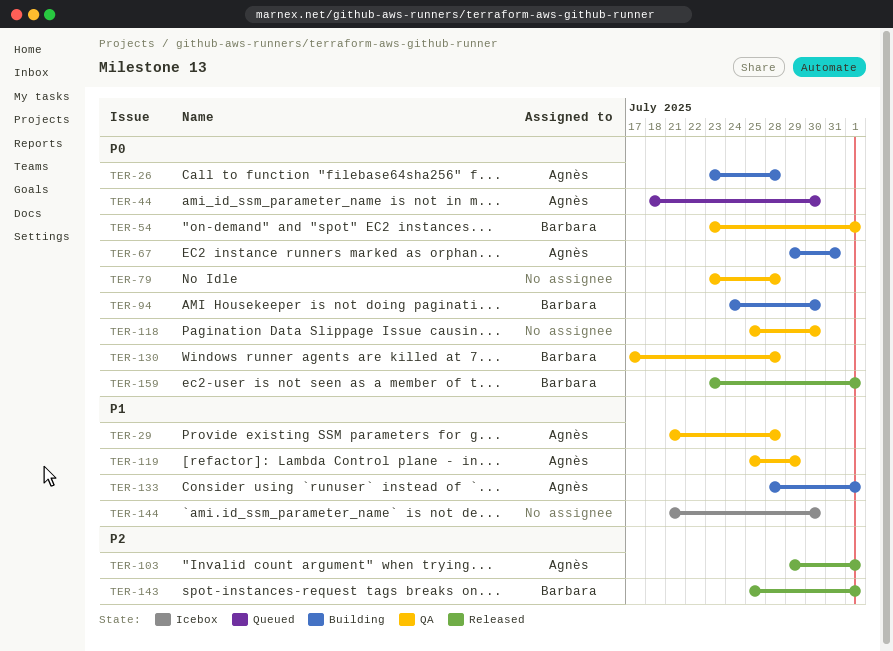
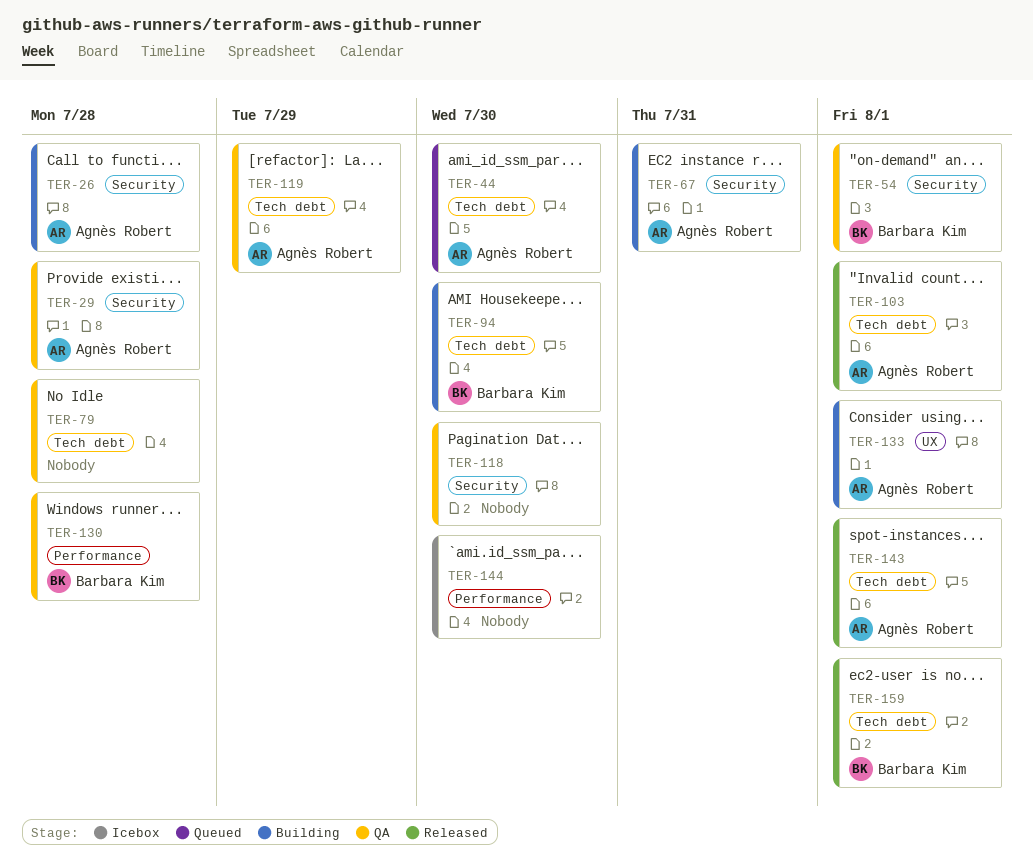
TER-143, owner: Barbara Kim -> Agnès Robert

